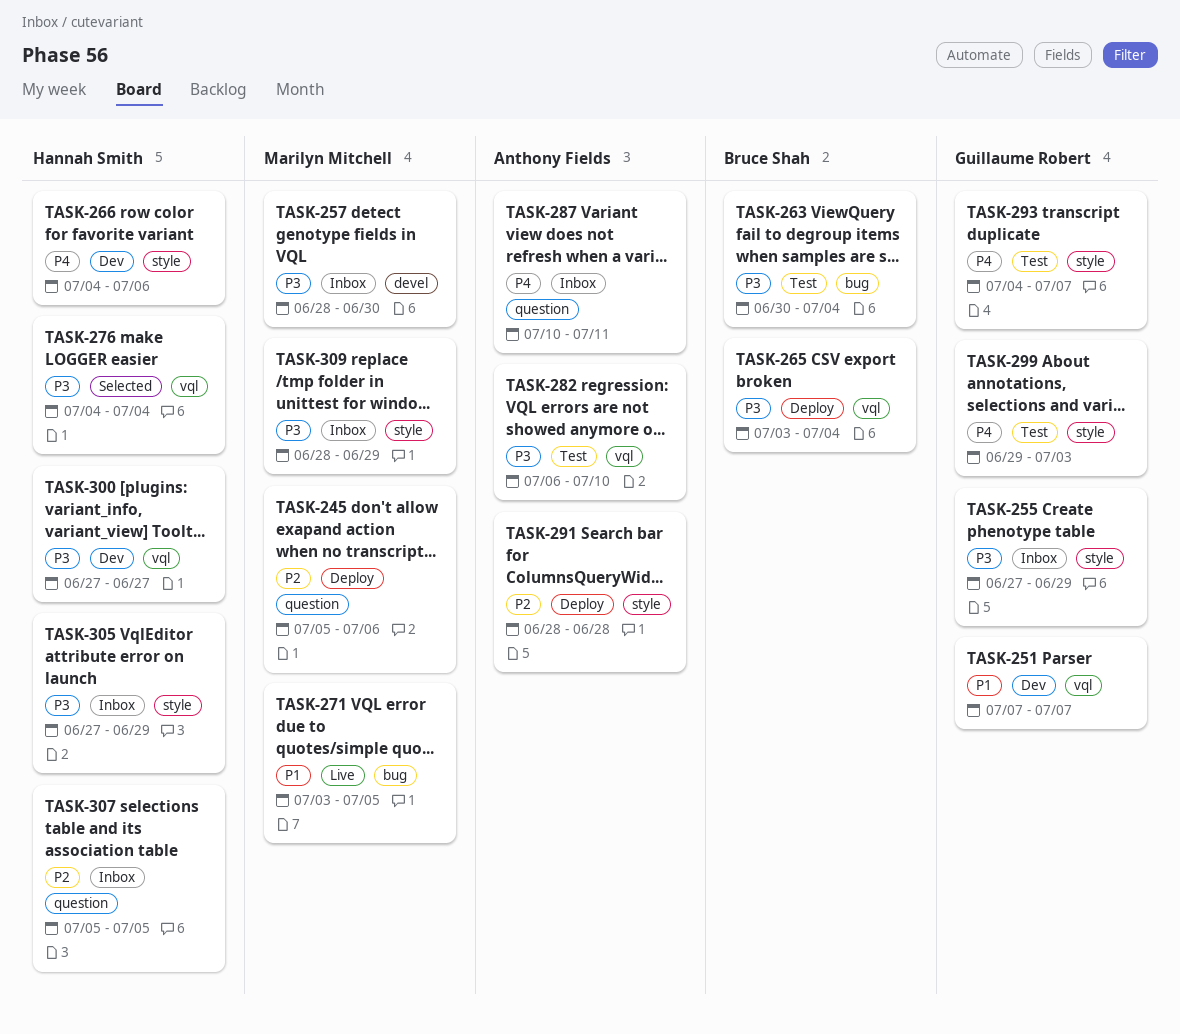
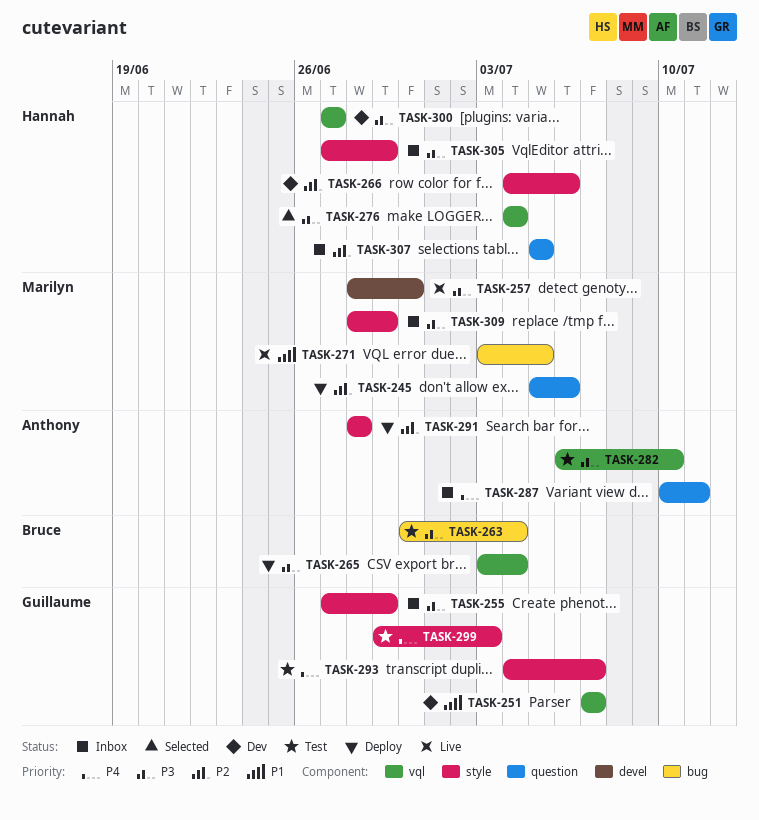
TASK-257, status: Inbox -> Live
TASK-266, priority: P4 -> P2

